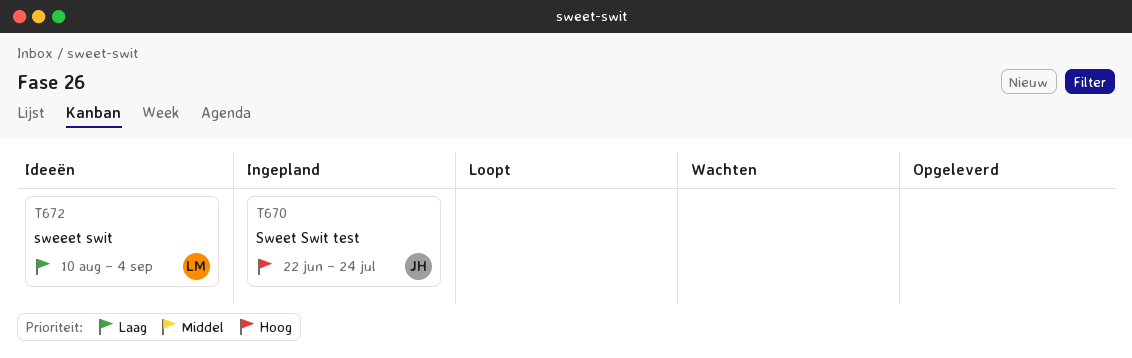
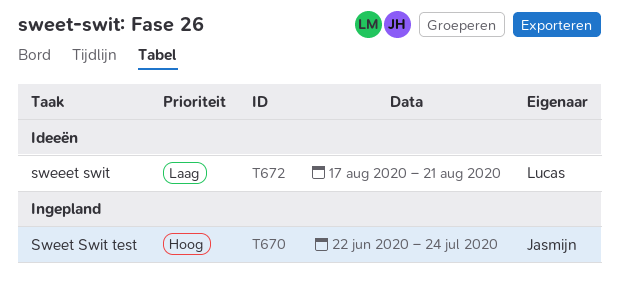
T672, start: Aug 10 -> Aug 17
T672, due: Sep 4 -> Aug 21

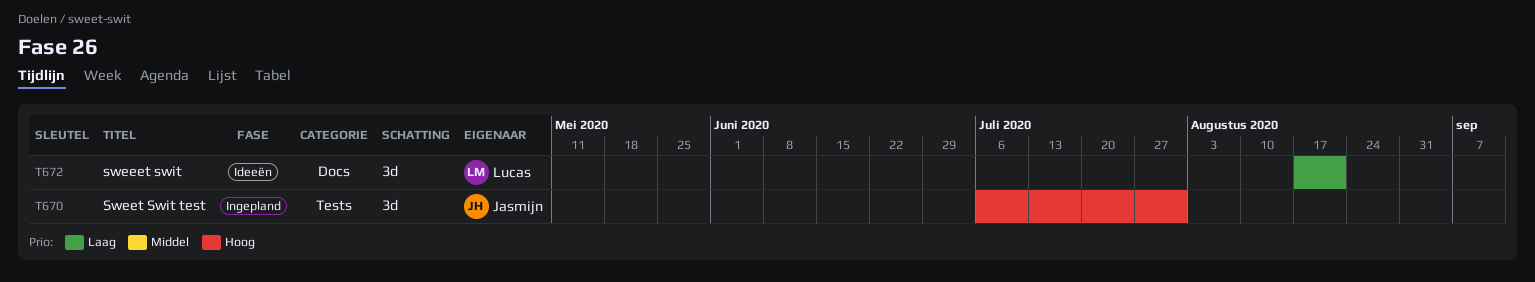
T670, start: Jun 22 -> Jul 6
T670, due: Jul 24 -> Jul 31

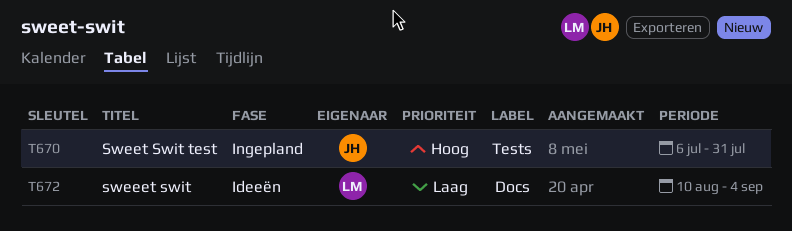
T672, start: Aug 17 -> Aug 10
T672, due: Aug 21 -> Sep 4

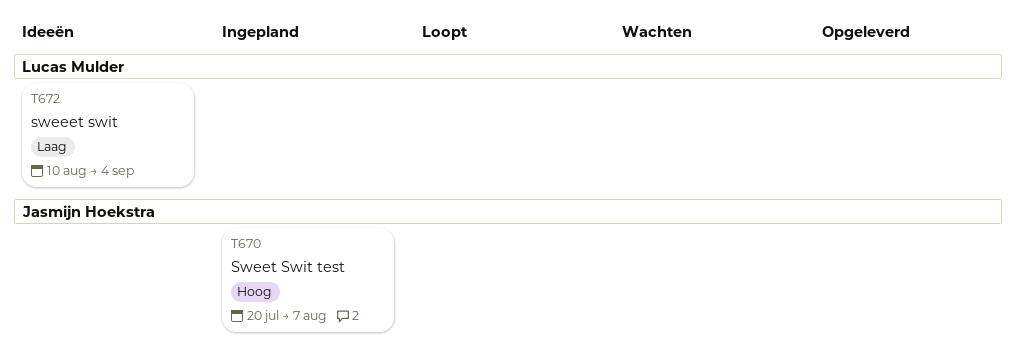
T670, start: Jul 6 -> Jul 20
T670, due: Jul 31 -> Aug 7

